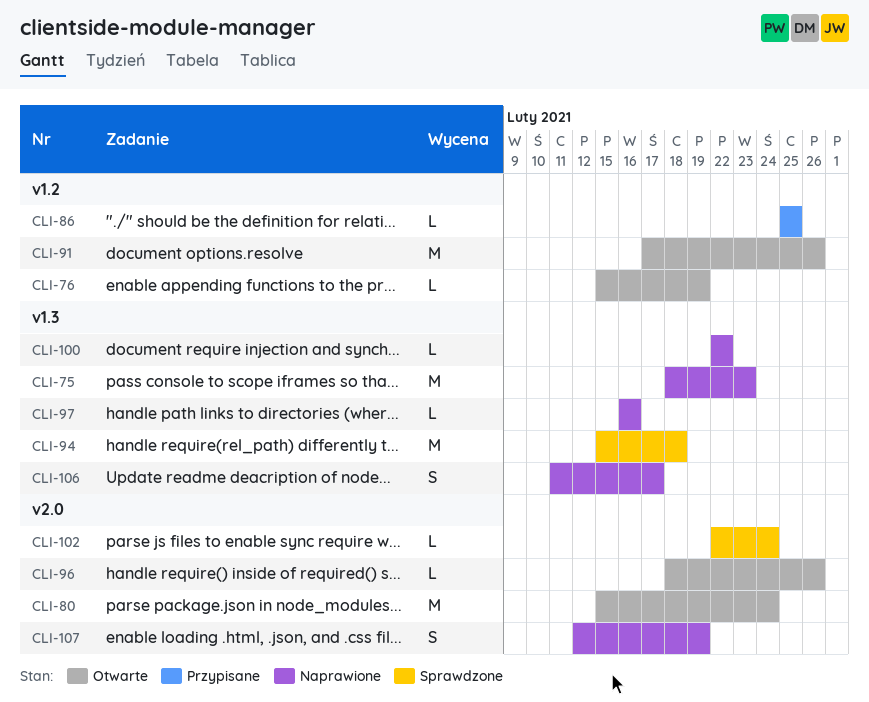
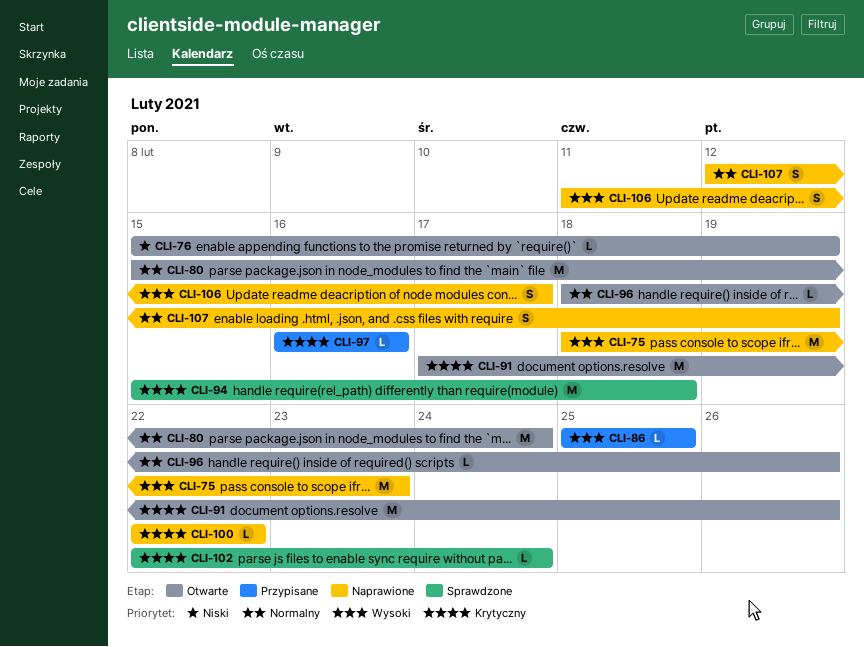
CLI-97, status: Naprawione -> Przypisane

